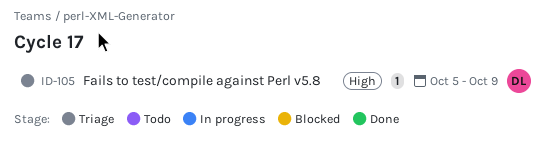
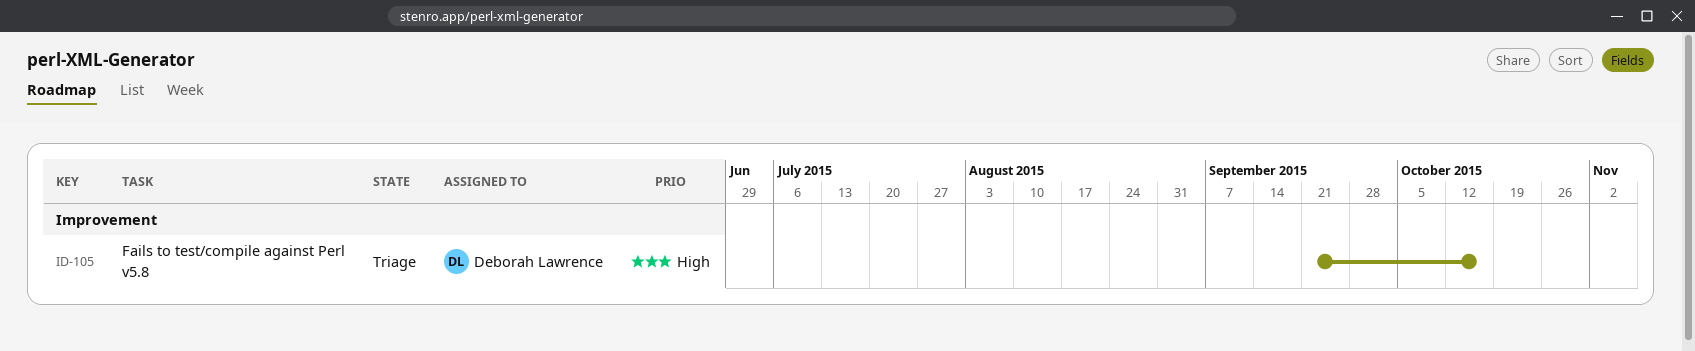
ID-105, start: Oct 5 -> Sep 21
ID-105, due: Oct 9 -> Oct 16

